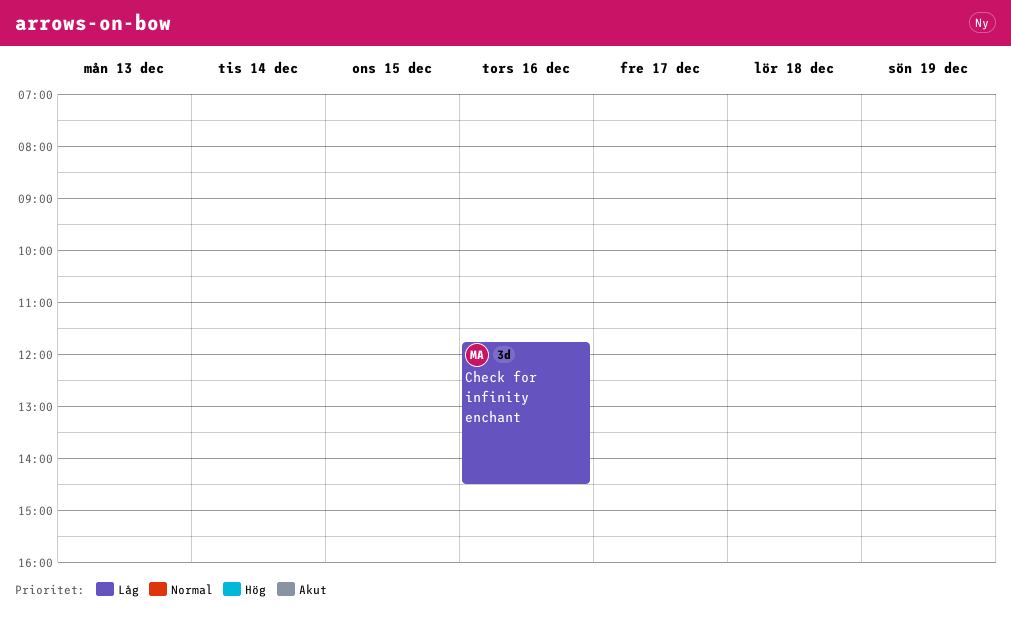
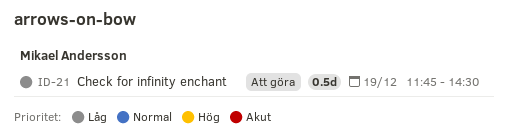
Check for infinity enchant, estimate: 3d -> 0.5d
Check for infinity enchant, day: Dec 16 -> Dec 19

